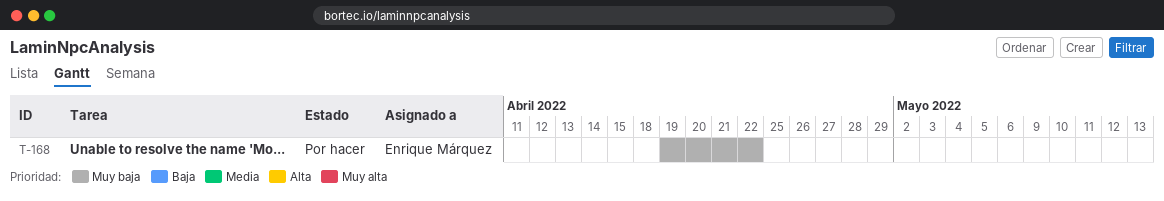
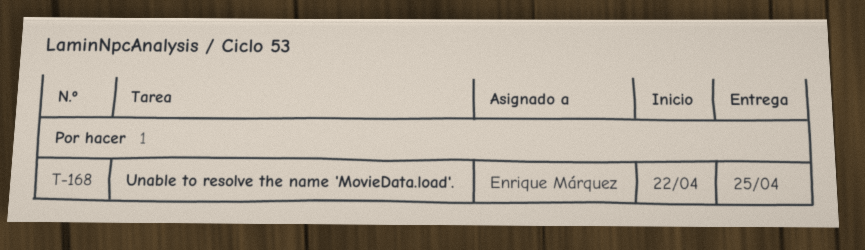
T-168, start: Apr 19 -> Apr 22
T-168, due: Apr 22 -> Apr 25

